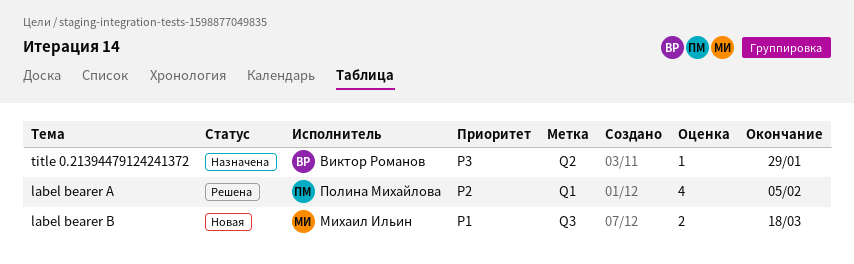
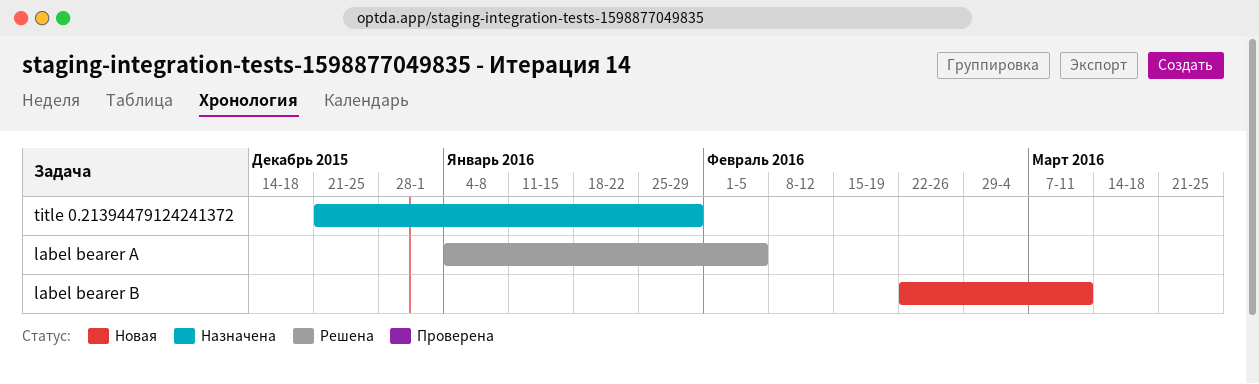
label bearer B, due: Mar 18 -> Mar 11

